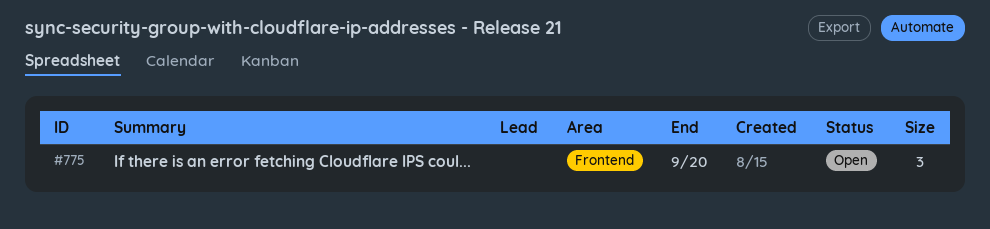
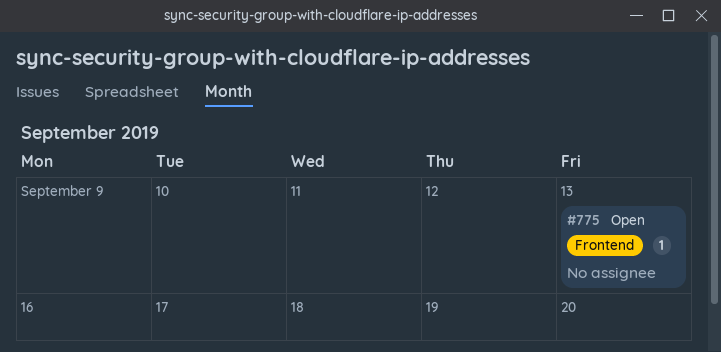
#775, estimate: 3 -> 1
#775, due: Sep 20 -> Sep 13

